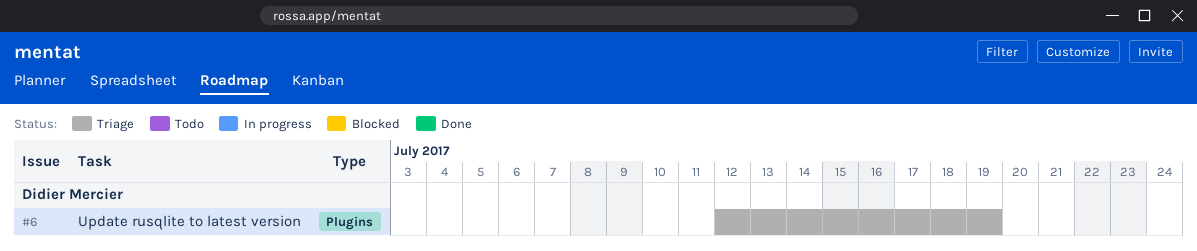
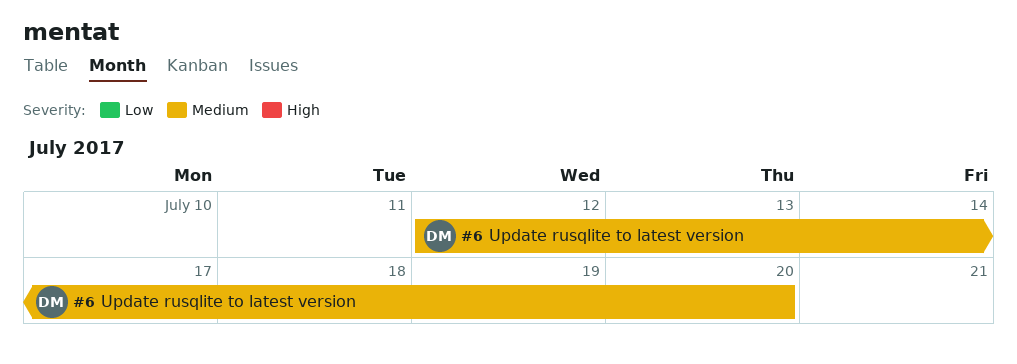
#6, due: Jul 19 -> Jul 20

